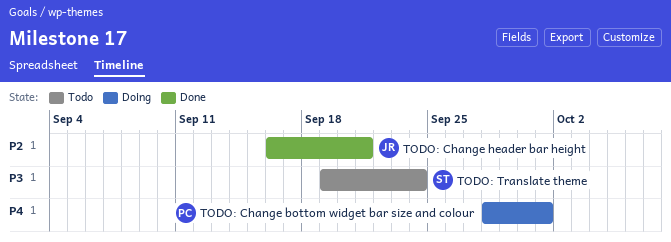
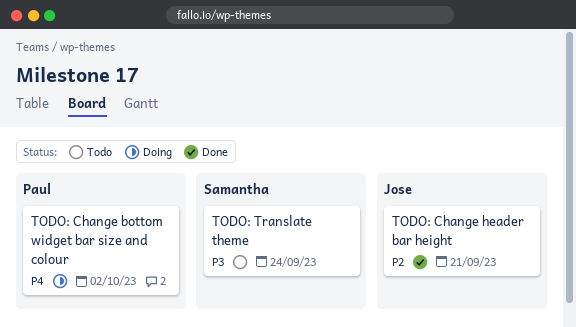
TODO: Change bottom widget bar size and colour, due: Oct 1 -> Oct 2

